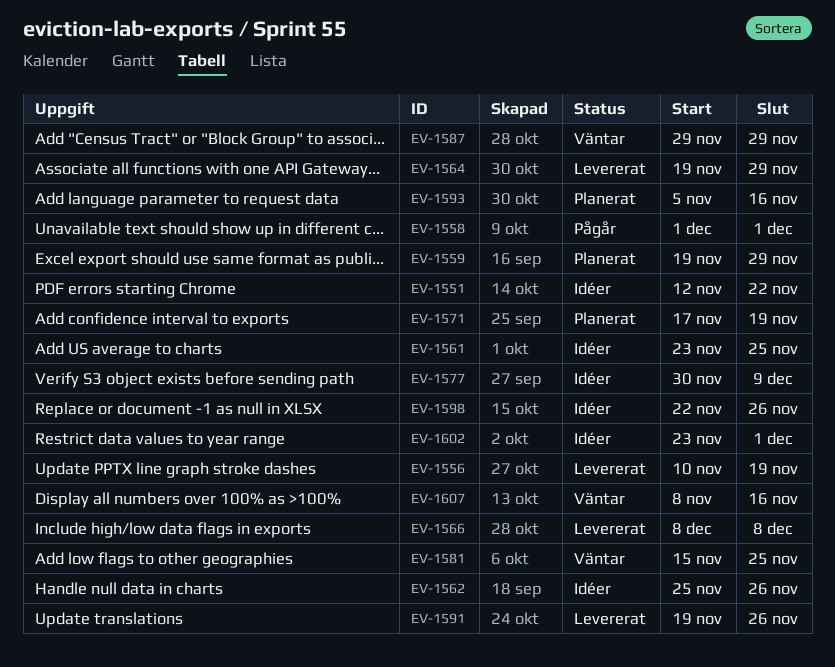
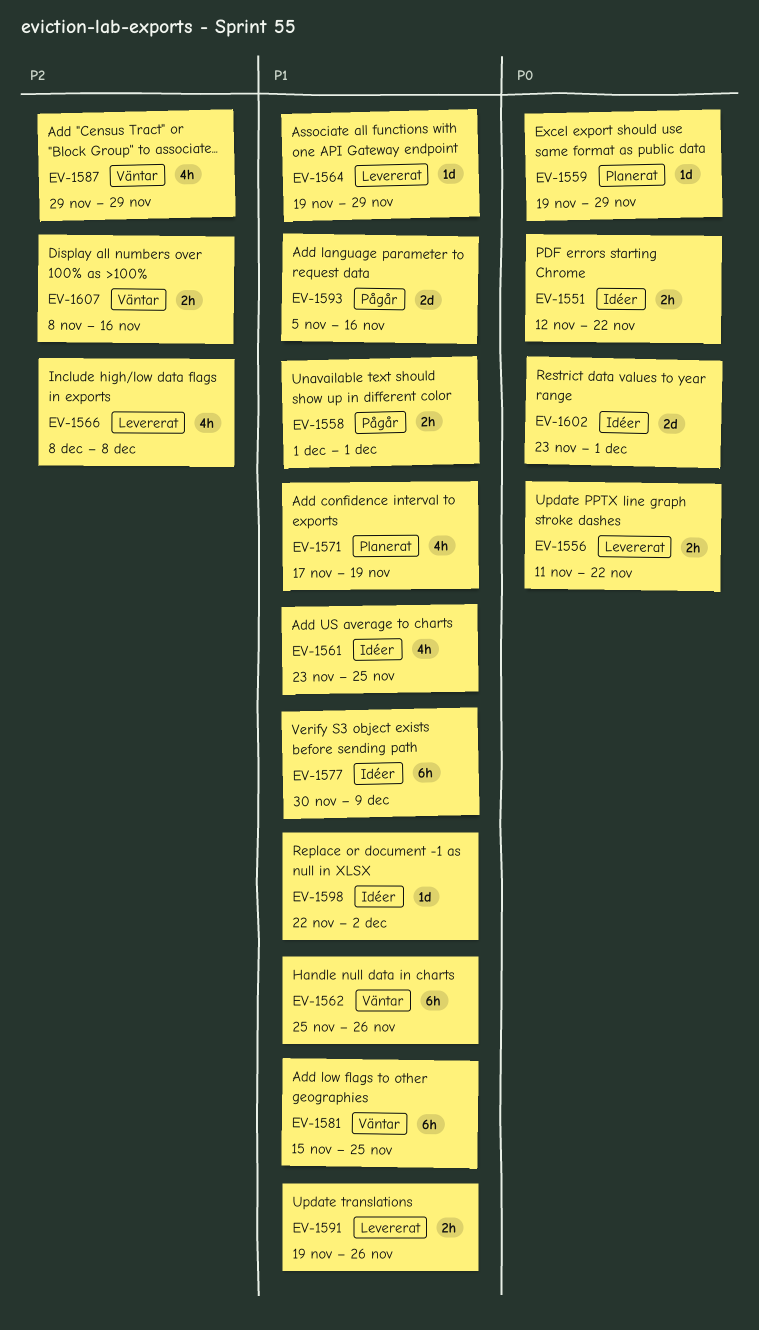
EV-1556, start: Nov 10 -> Nov 11
EV-1556, due: Nov 19 -> Nov 22
EV-1562, status: Idéer -> Väntar
EV-1593, status: Planerat -> Pågår
EV-1598, due: Nov 26 -> Dec 2

